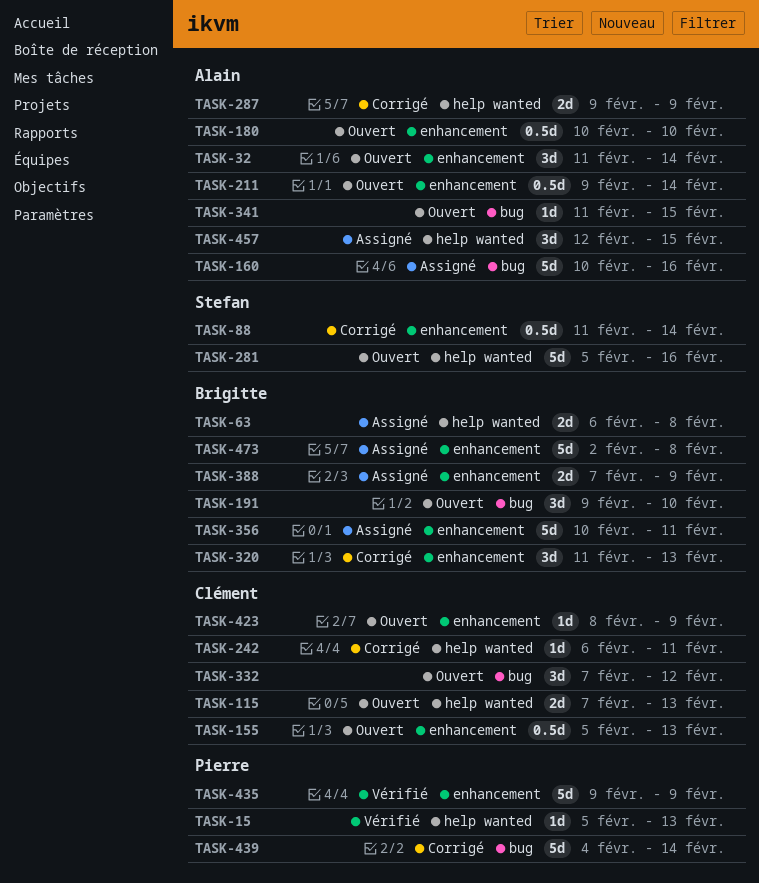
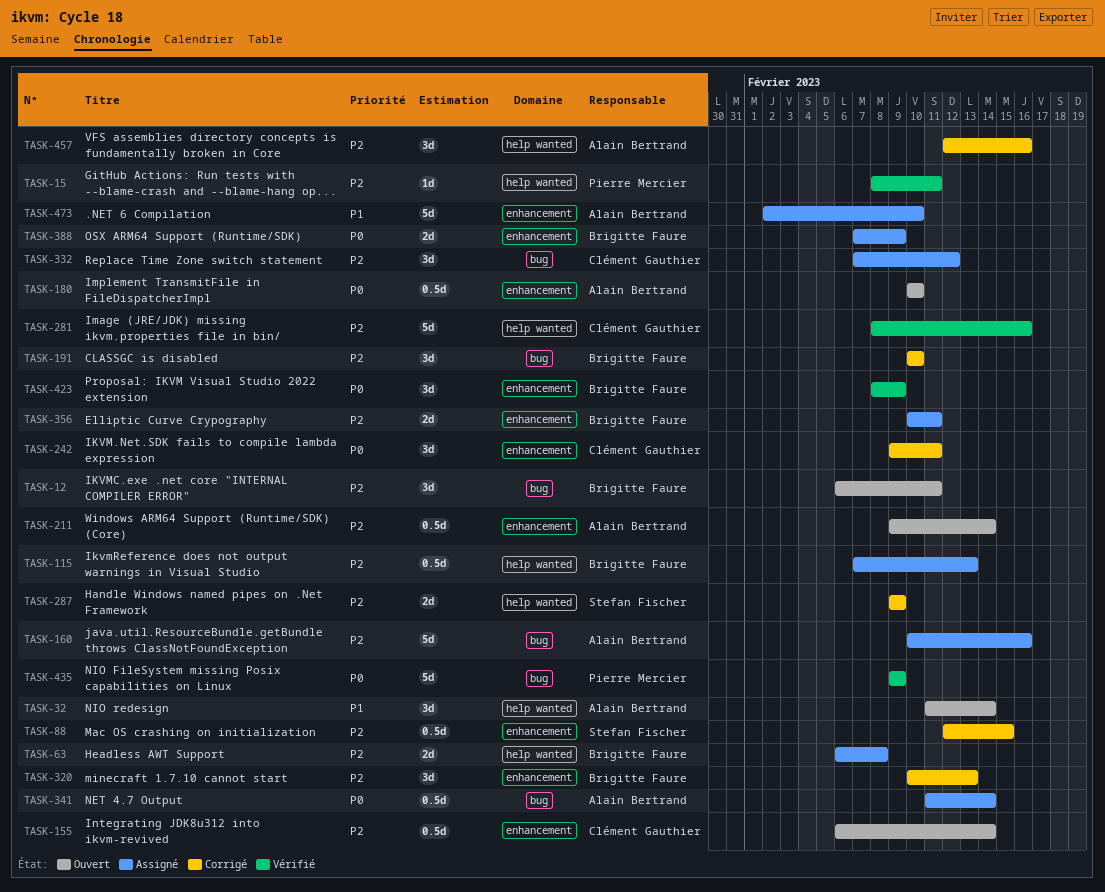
TASK-12: none -> present
TASK-15, start: Feb 5 -> Feb 8
TASK-15, due: Feb 13 -> Feb 11
TASK-32, label: enhancement -> help wanted
TASK-88, start: Feb 11 -> Feb 12
TASK-88, due: Feb 14 -> Feb 15
TASK-115, status: Ouvert -> Assigné
TASK-115, owner: Clément Gauthier -> Brigitte Faure
TASK-115, estimate: 2d -> 0.5d
TASK-155, start: Feb 5 -> Feb 6
TASK-155, due: Feb 13 -> Feb 14
TASK-191, status: Ouvert -> Corrigé
TASK-191, start: Feb 9 -> Feb 10
TASK-242, label: help wanted -> enhancement
TASK-242, estimate: 1d -> 3d
TASK-242, start: Feb 6 -> Feb 9
TASK-281, status: Ouvert -> Vérifié
TASK-281, owner: Stefan Fischer -> Clément Gauthier
TASK-281, start: Feb 5 -> Feb 8
TASK-287, owner: Alain Bertrand -> Stefan Fischer
TASK-320, start: Feb 11 -> Feb 10
TASK-332, status: Ouvert -> Assigné
TASK-341, status: Ouvert -> Assigné
TASK-341, estimate: 1d -> 0.5d
TASK-341, due: Feb 15 -> Feb 14
TASK-356, estimate: 5d -> 2d
TASK-423, status: Ouvert -> Vérifié
TASK-423, owner: Clément Gauthier -> Brigitte Faure
TASK-423, estimate: 1d -> 3d
TASK-435, label: enhancement -> bug
TASK-439: present -> none
TASK-457, status: Assigné -> Corrigé
TASK-457, due: Feb 15 -> Feb 16
TASK-473, owner: Brigitte Faure -> Alain Bertrand
TASK-473, due: Feb 8 -> Feb 10

